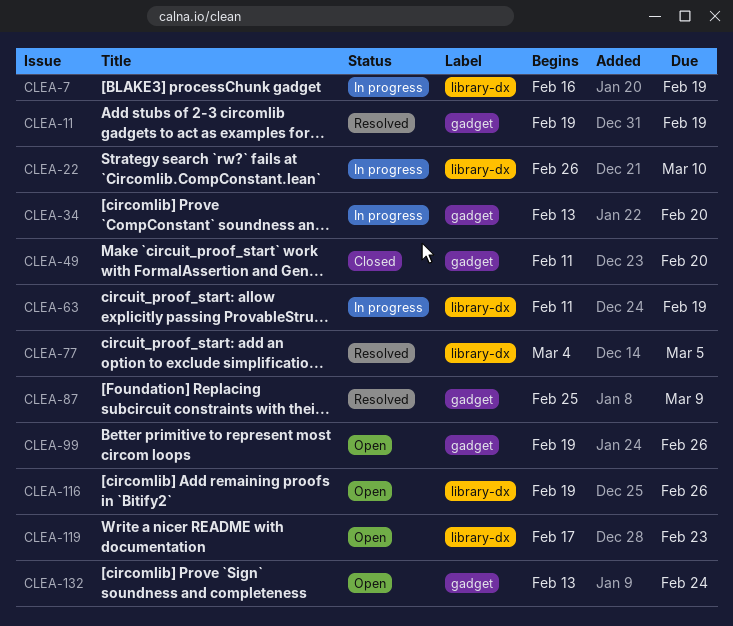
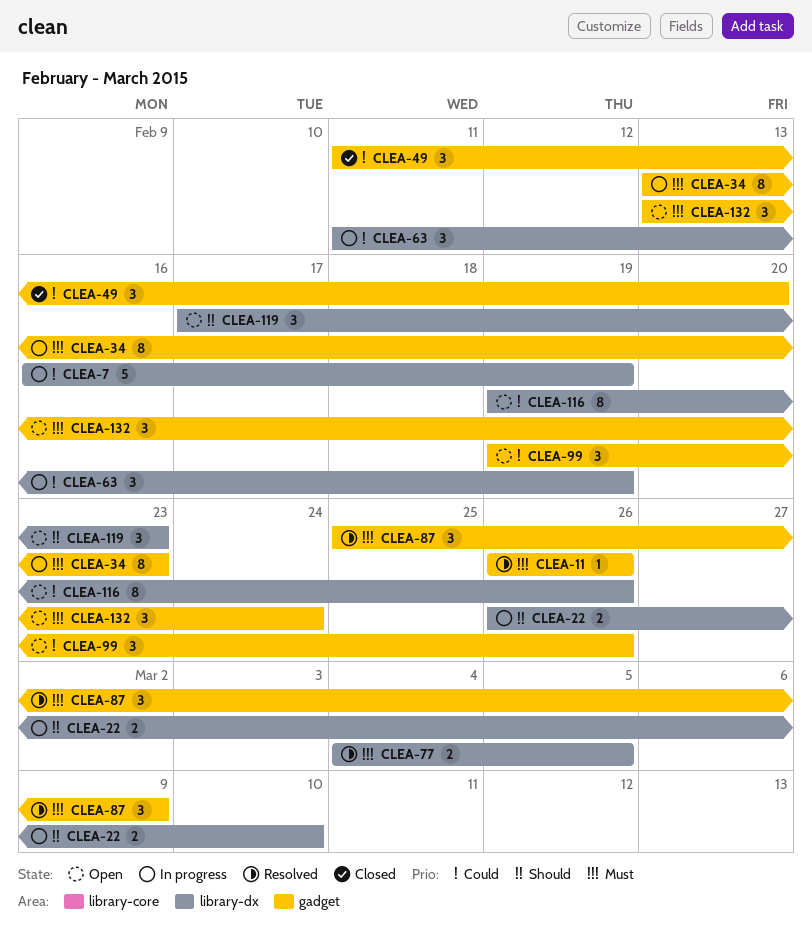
CLEA-11, start: Feb 19 -> Feb 26
CLEA-11, due: Feb 19 -> Feb 26
CLEA-34, due: Feb 20 -> Feb 23

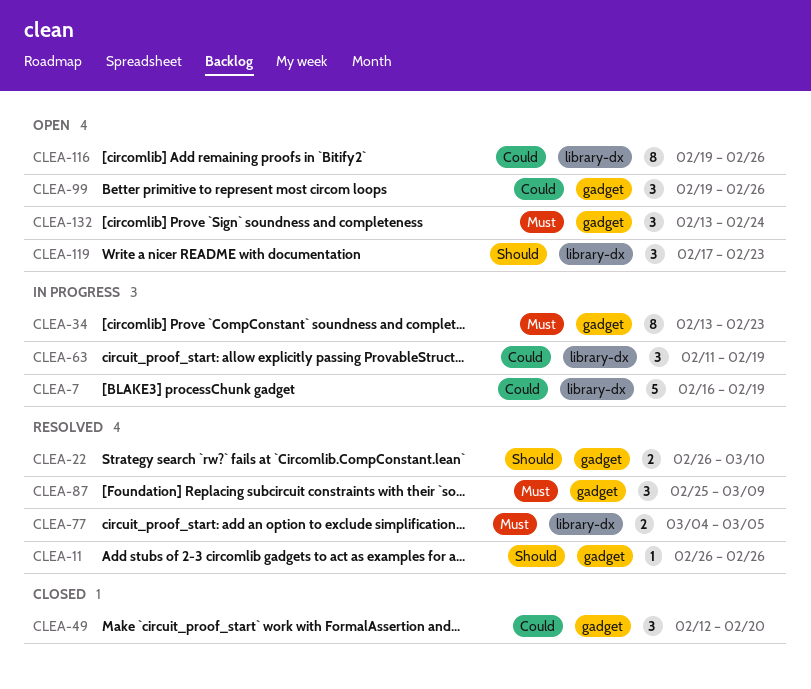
CLEA-11, priority: Must -> Should
CLEA-22, status: In progress -> Resolved
CLEA-22, label: library-dx -> gadget
CLEA-49, start: Feb 11 -> Feb 12

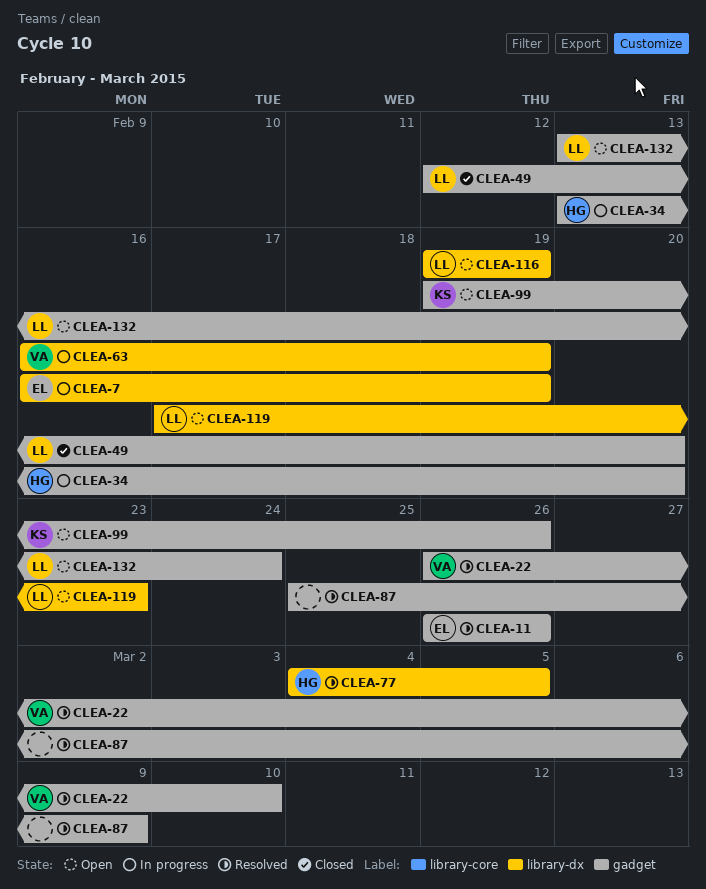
CLEA-34, due: Feb 23 -> Feb 20
CLEA-63, start: Feb 11 -> Feb 16
CLEA-116, due: Feb 26 -> Feb 19

